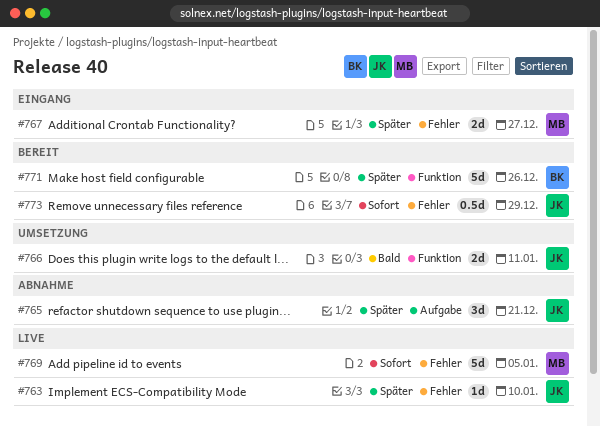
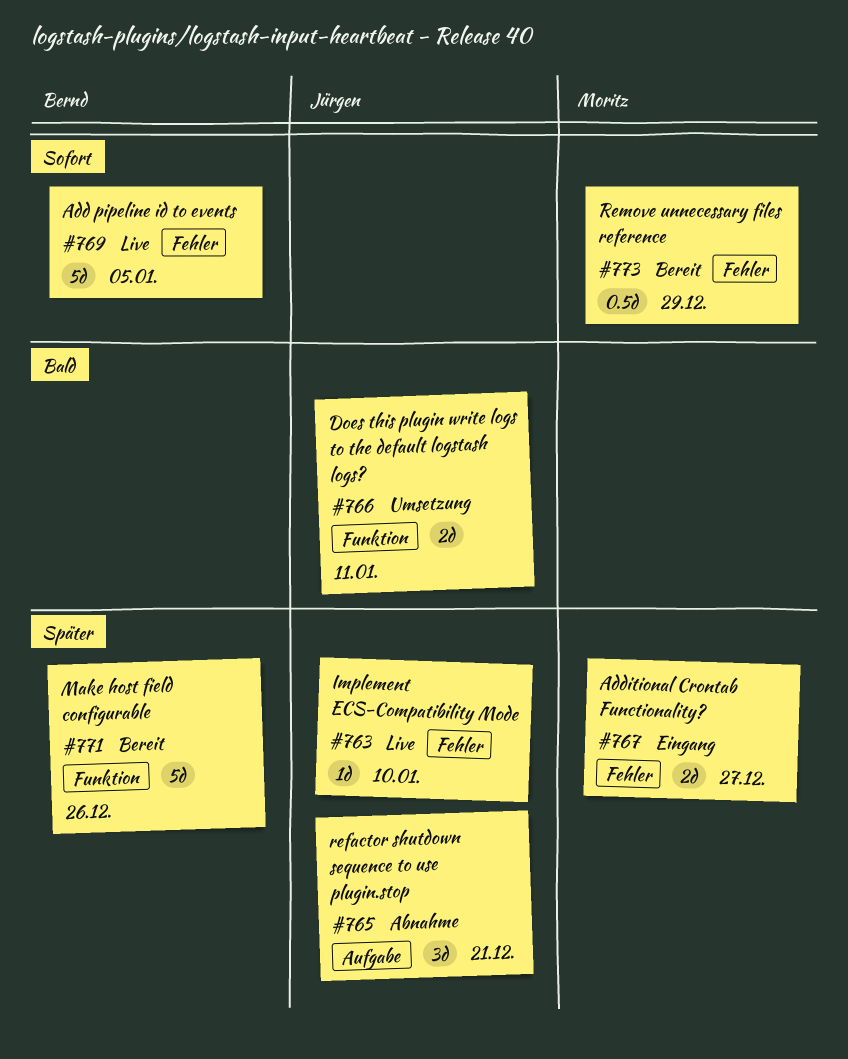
#769, owner: Moritz -> Bernd
#773, owner: Jürgen -> Moritz

